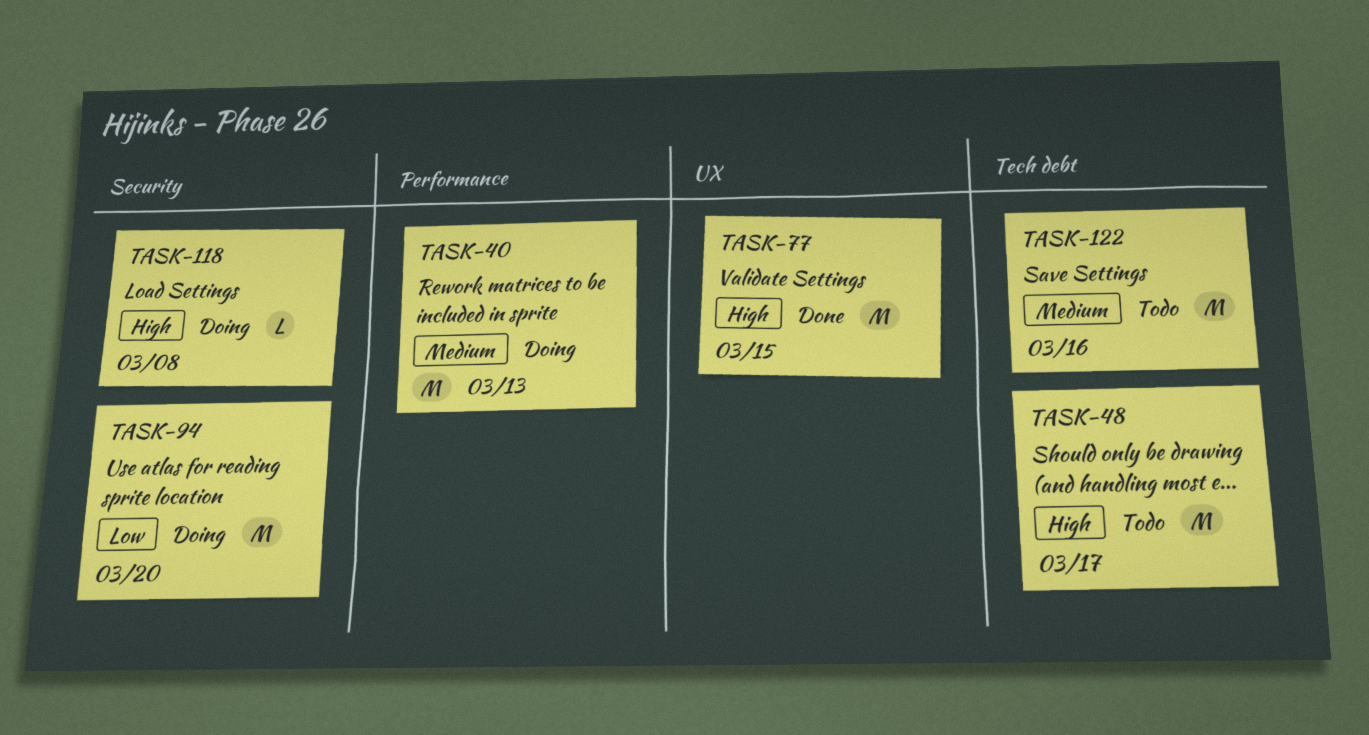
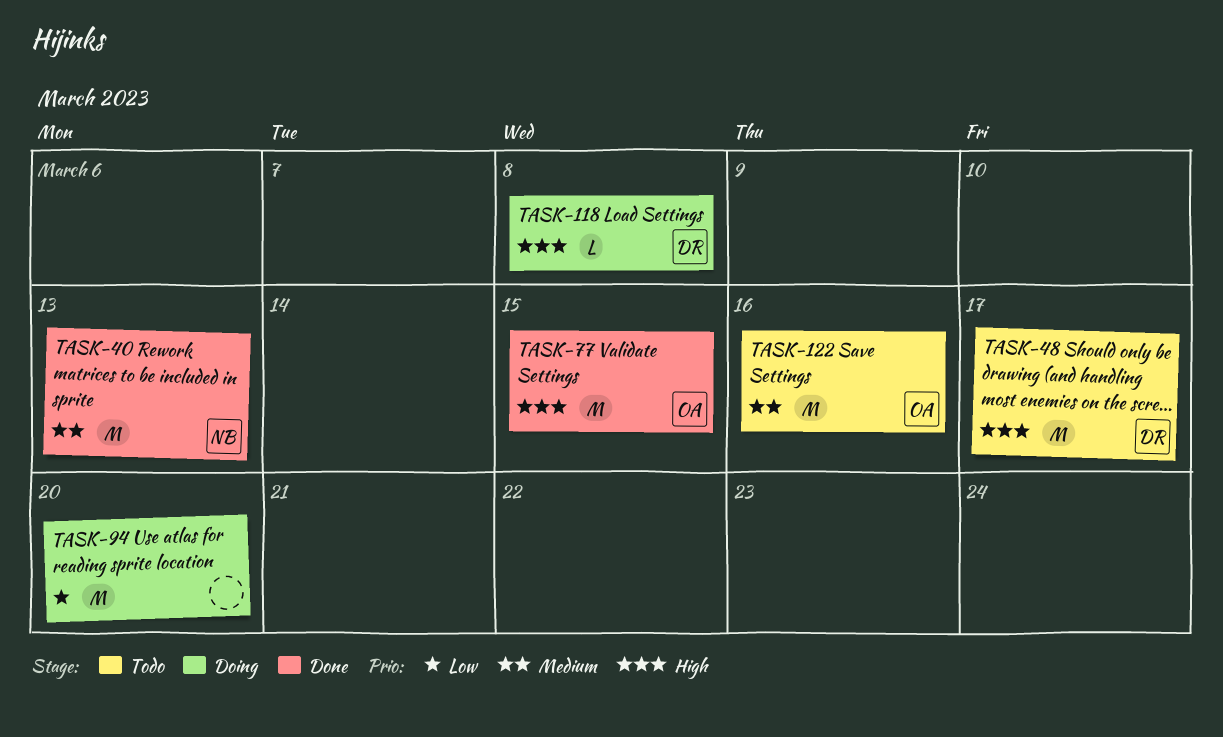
TASK-40, status: Doing -> Done

